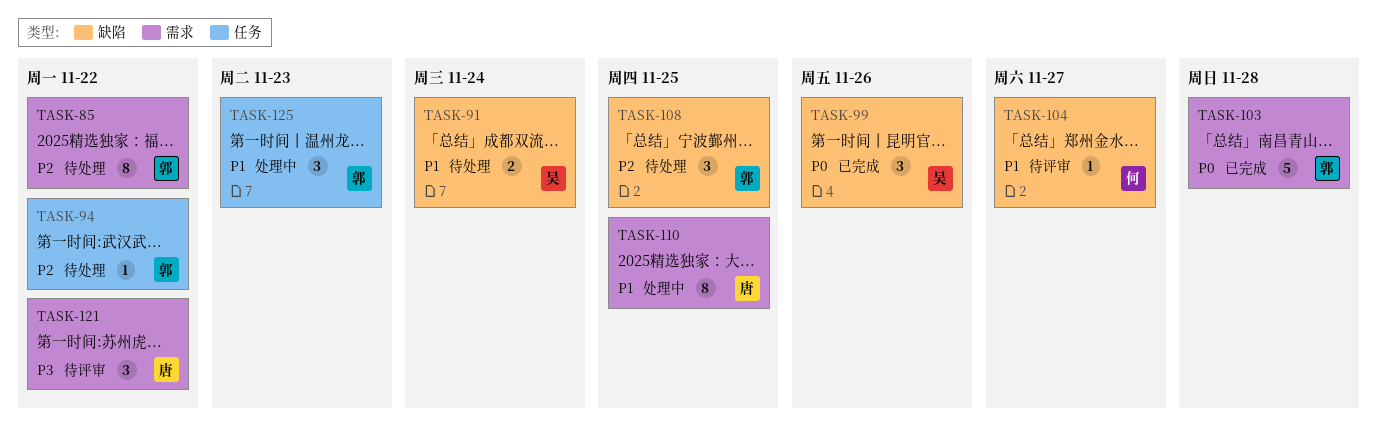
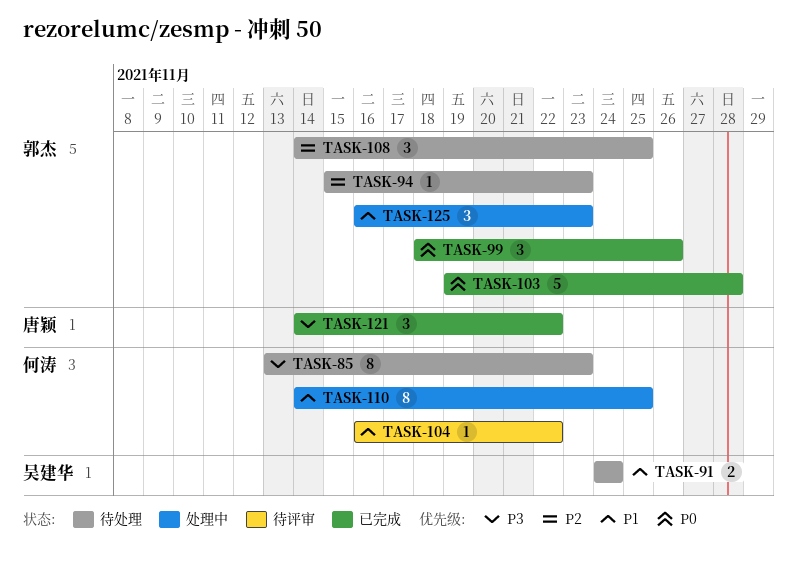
TASK-85, owner: 郭杰 -> 何涛
TASK-85, priority: P2 -> P3
TASK-85, due: Nov 22 -> Nov 23
TASK-94, due: Nov 22 -> Nov 23
TASK-99, owner: 吴建华 -> 郭杰
TASK-104, due: Nov 27 -> Nov 22
TASK-110, owner: 唐颖 -> 何涛
TASK-121, status: 待评审 -> 已完成

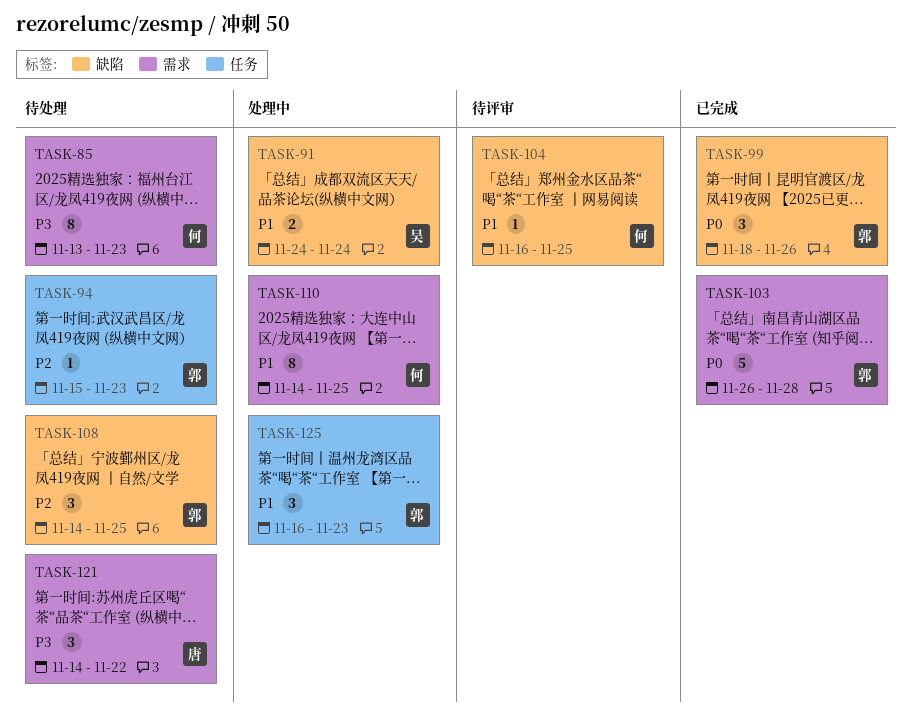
TASK-91, status: 待处理 -> 处理中
TASK-103, start: Nov 19 -> Nov 26
TASK-104, due: Nov 22 -> Nov 25
TASK-121, status: 已完成 -> 待处理

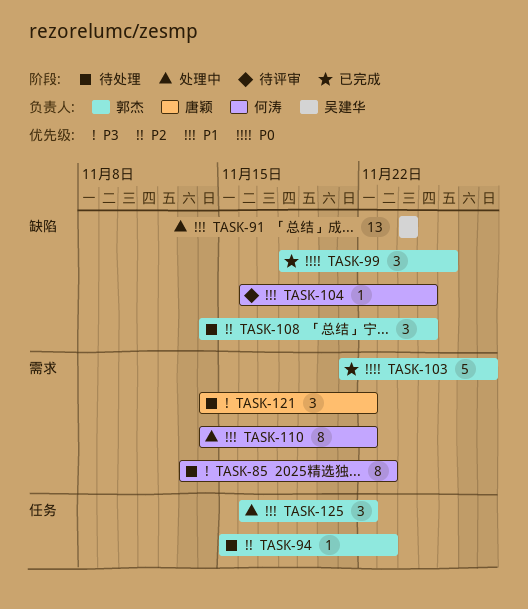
TASK-91, estimate: 2 -> 13
TASK-103, start: Nov 26 -> Nov 21
TASK-110, due: Nov 25 -> Nov 22
TASK-125, due: Nov 23 -> Nov 22

